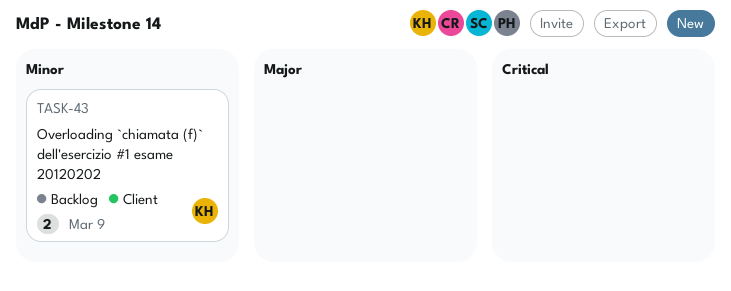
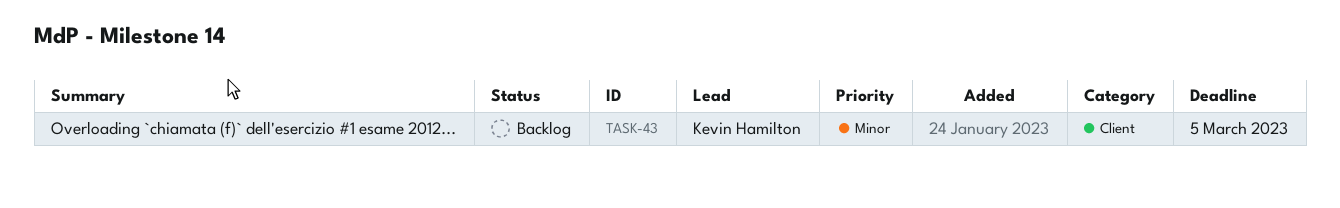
TASK-43, due: Mar 9 -> Mar 5

